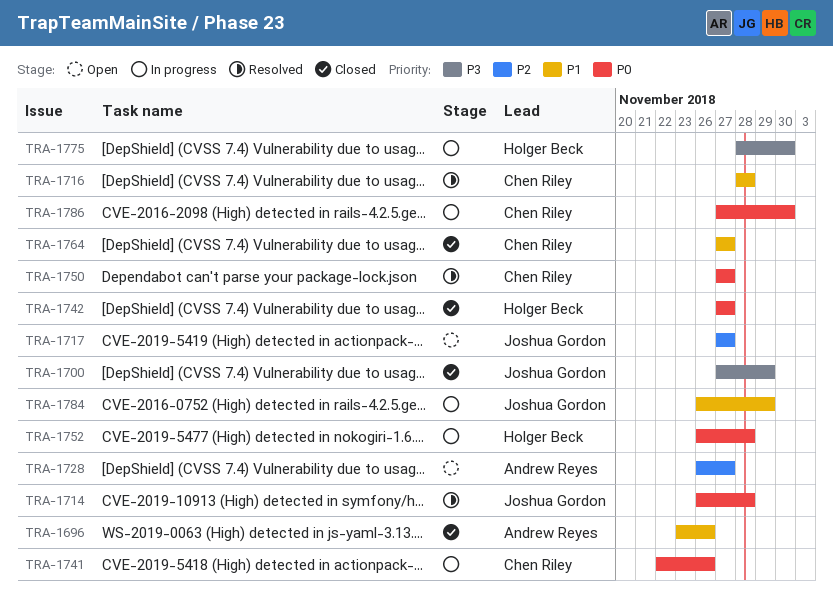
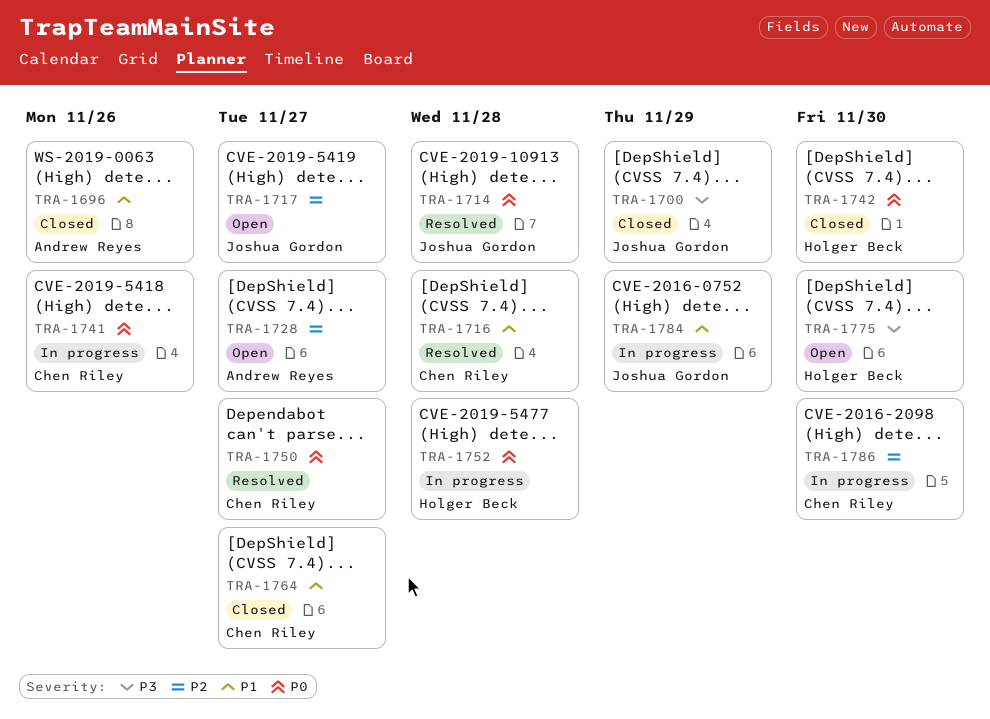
TRA-1742, due: Nov 27 -> Nov 30
TRA-1775, status: In progress -> Open
TRA-1786, priority: P0 -> P2

